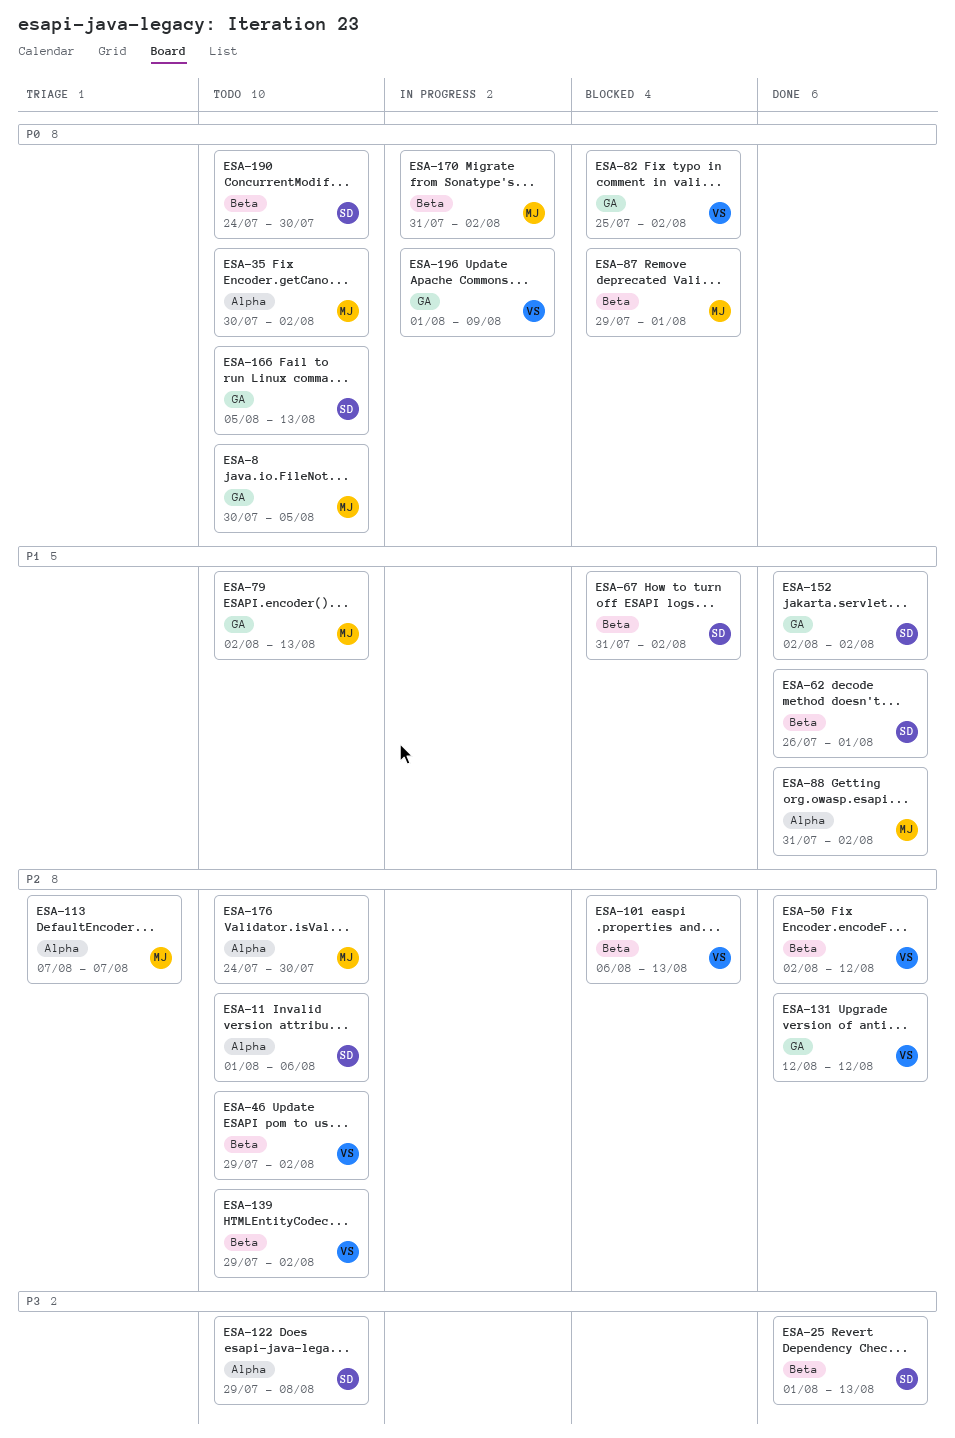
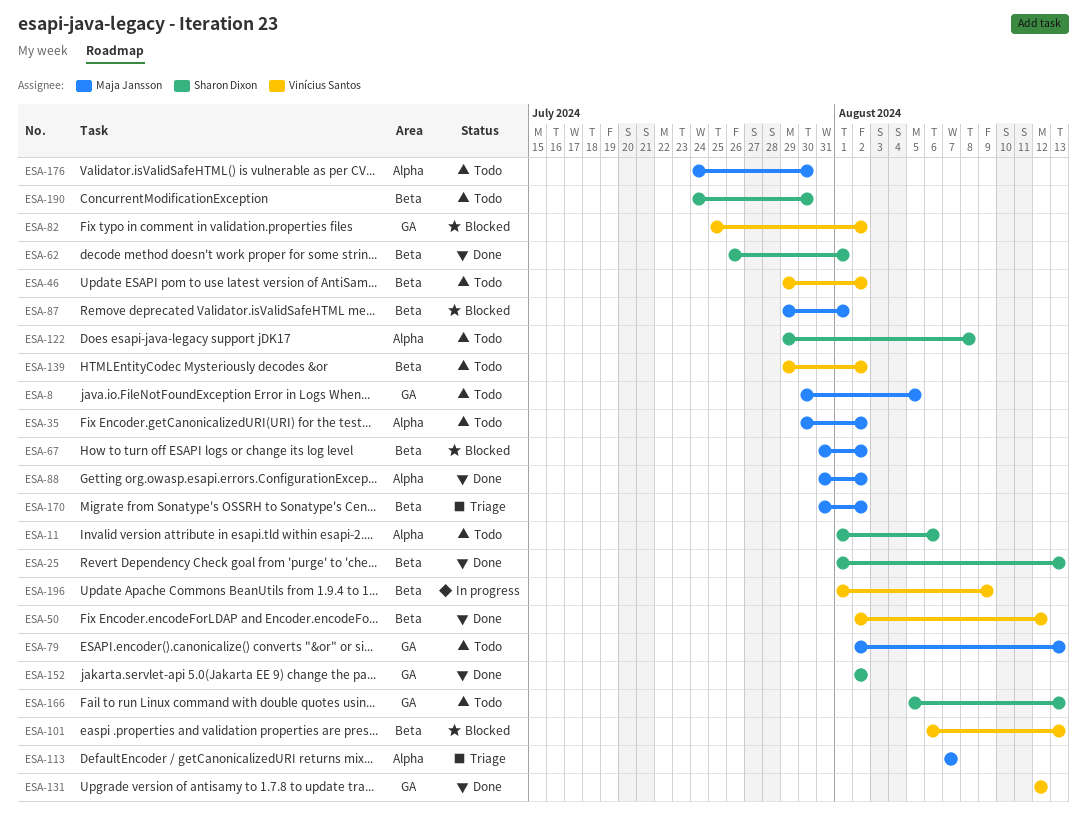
ESA-67, owner: Sharon Dixon -> Maja Jansson
ESA-170, status: In progress -> Triage
ESA-196, label: GA -> Beta

